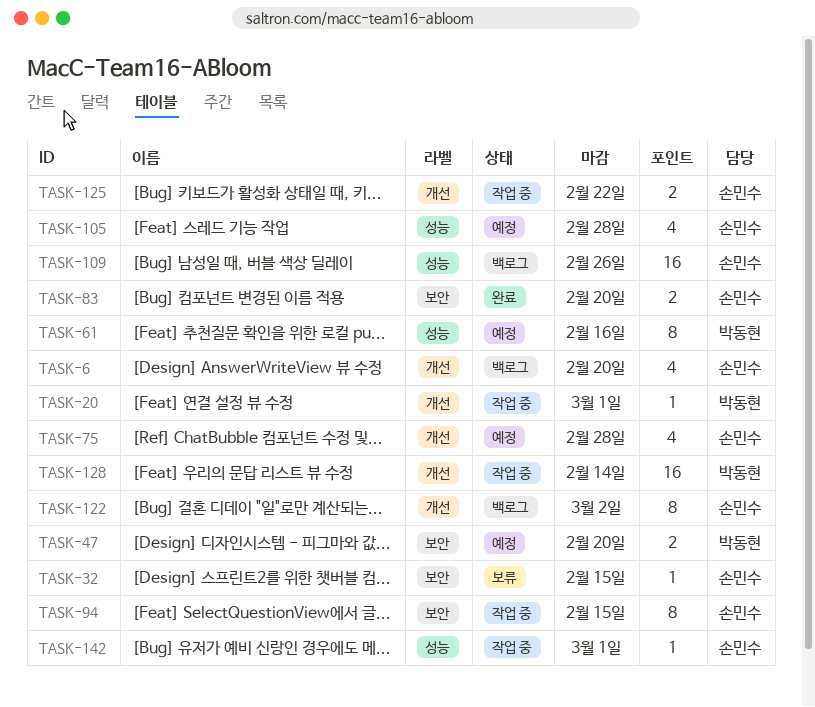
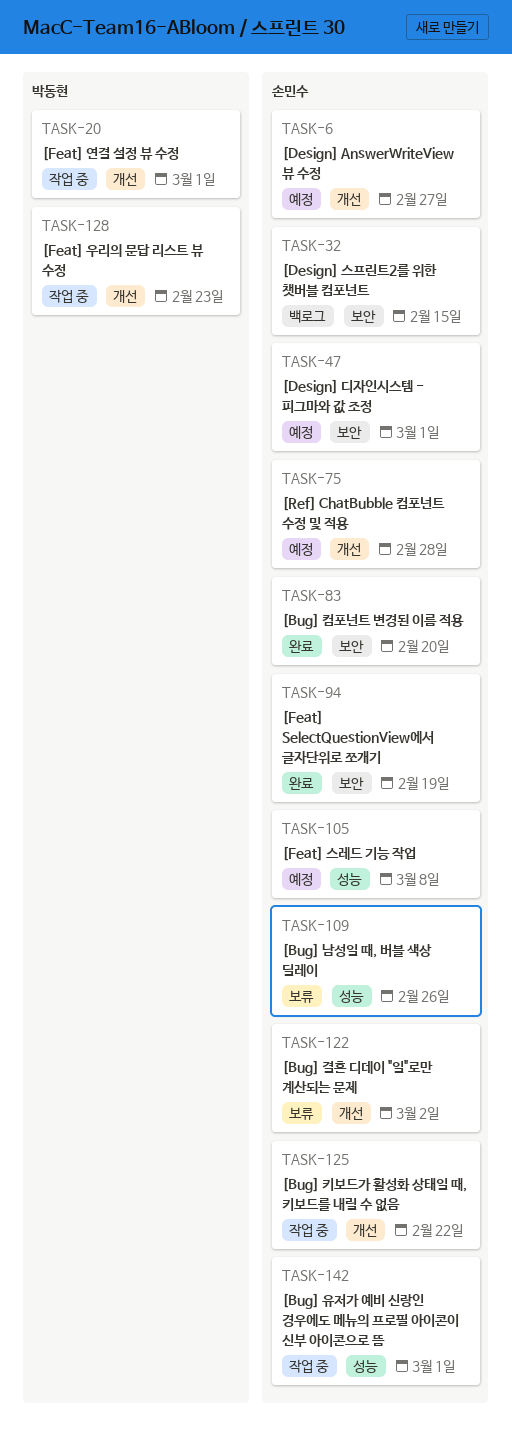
TASK-6, status: 백로그 -> 예정
TASK-6, due: Feb 20 -> Feb 27
TASK-32, status: 보류 -> 백로그
TASK-47, owner: 박동현 -> 손민수
TASK-47, due: Feb 20 -> Mar 1
TASK-61: present -> none
TASK-94, status: 작업 중 -> 완료
TASK-94, due: Feb 15 -> Feb 19
TASK-105, due: Feb 28 -> Mar 8
TASK-109, status: 백로그 -> 보류
TASK-122, status: 백로그 -> 보류
TASK-128, due: Feb 14 -> Feb 23

